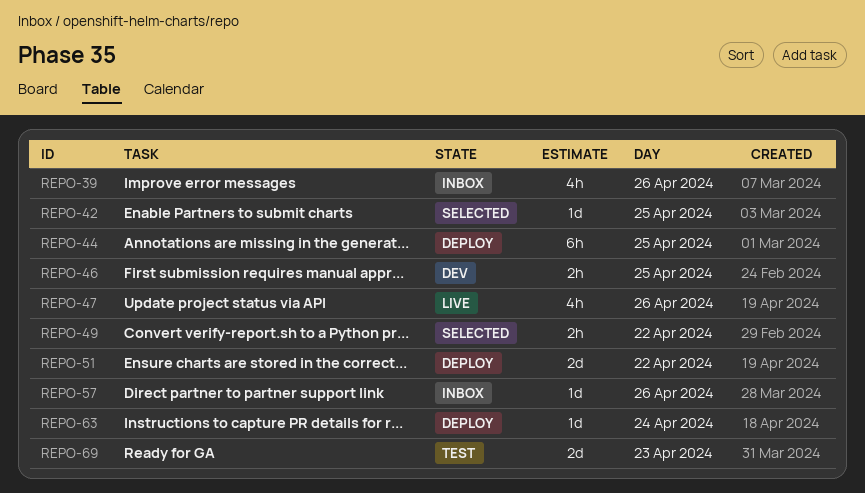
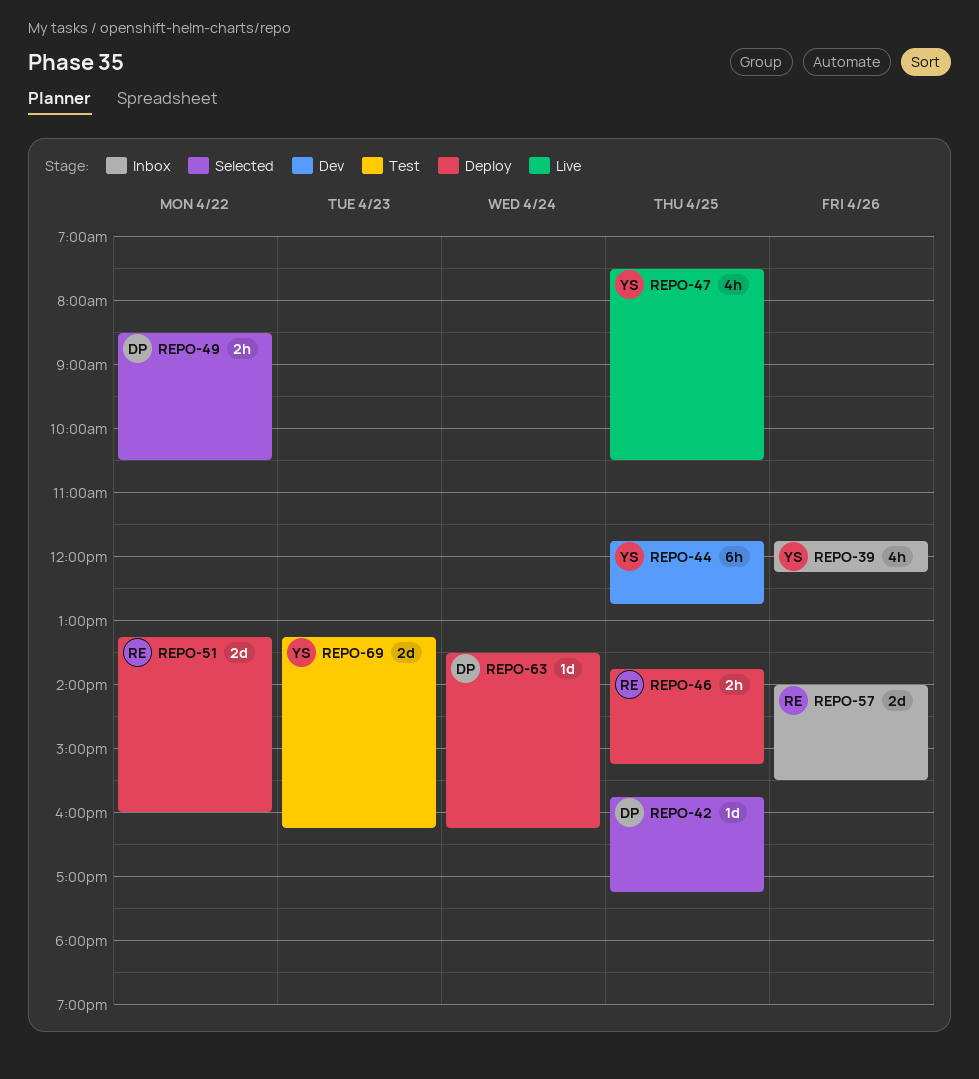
REPO-44, status: Deploy -> Dev
REPO-46, status: Dev -> Deploy
REPO-47, day: Apr 26 -> Apr 25
REPO-57, estimate: 1d -> 2d

